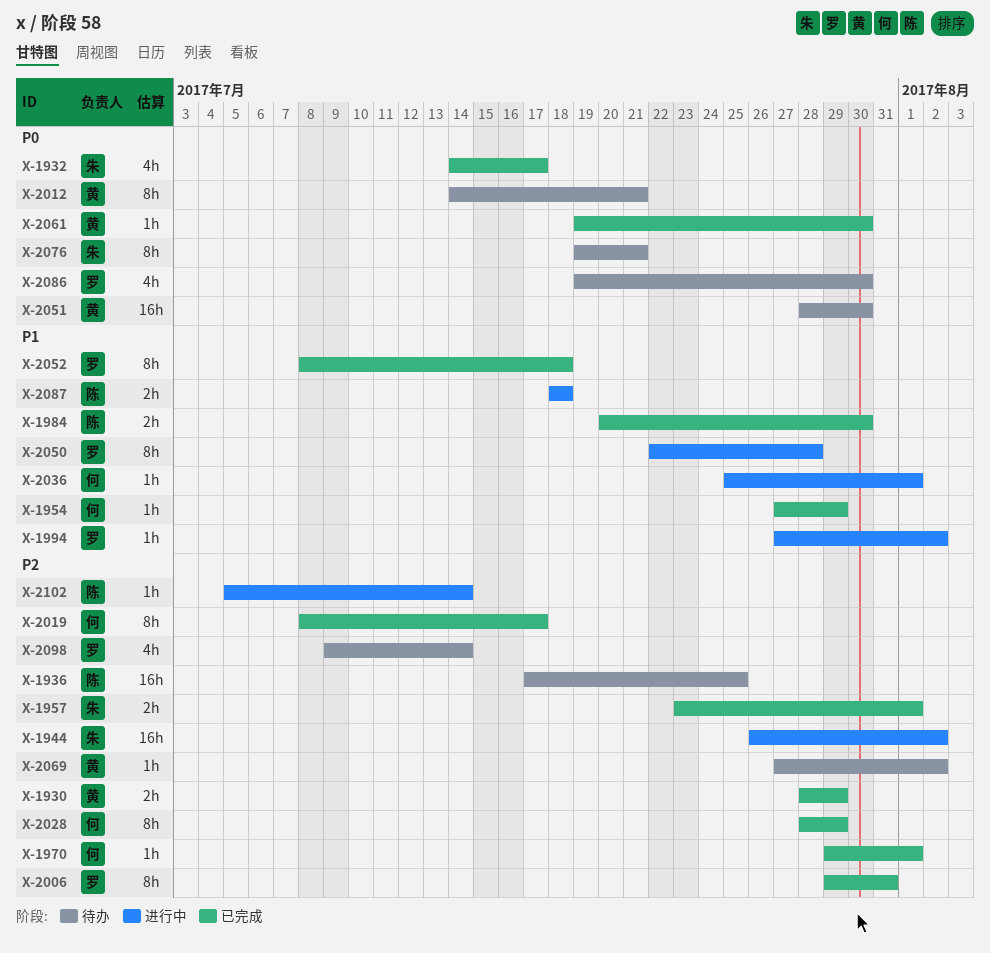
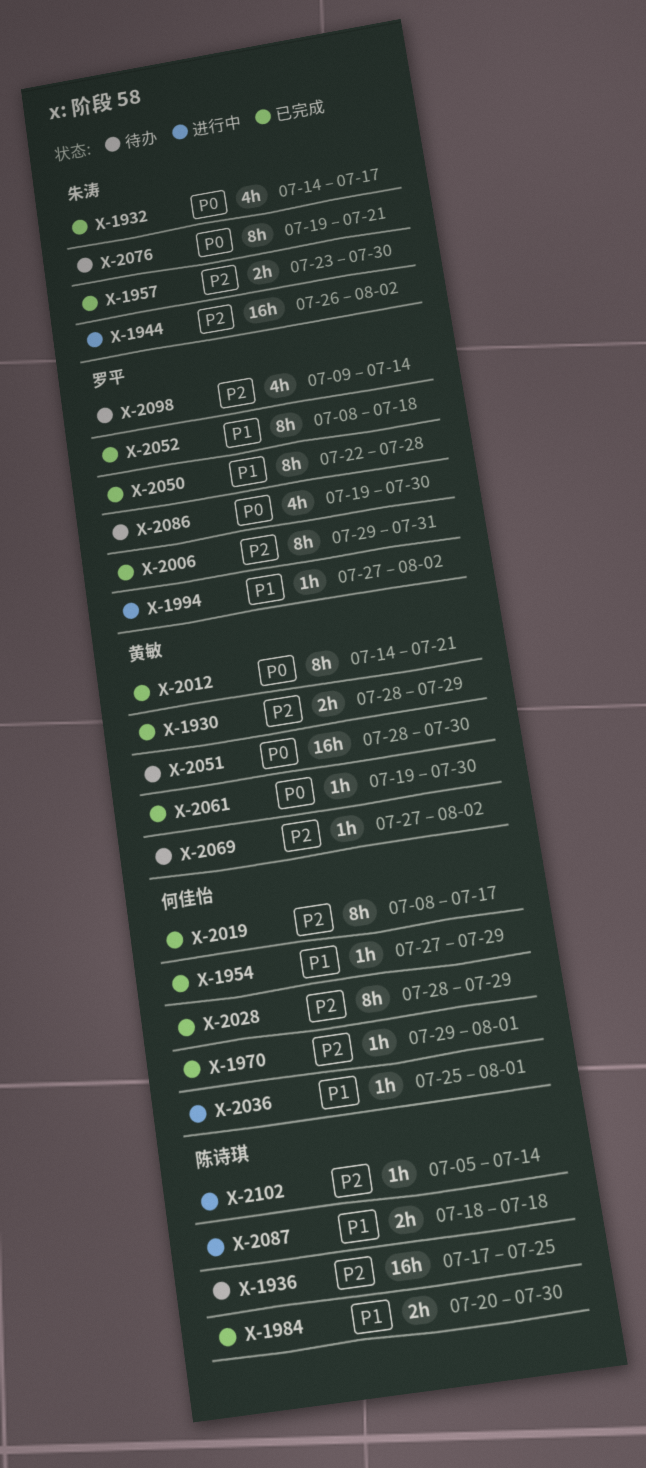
X-1957, due: Aug 1 -> Jul 30
X-2012, status: 待办 -> 已完成
X-2050, status: 进行中 -> 已完成

